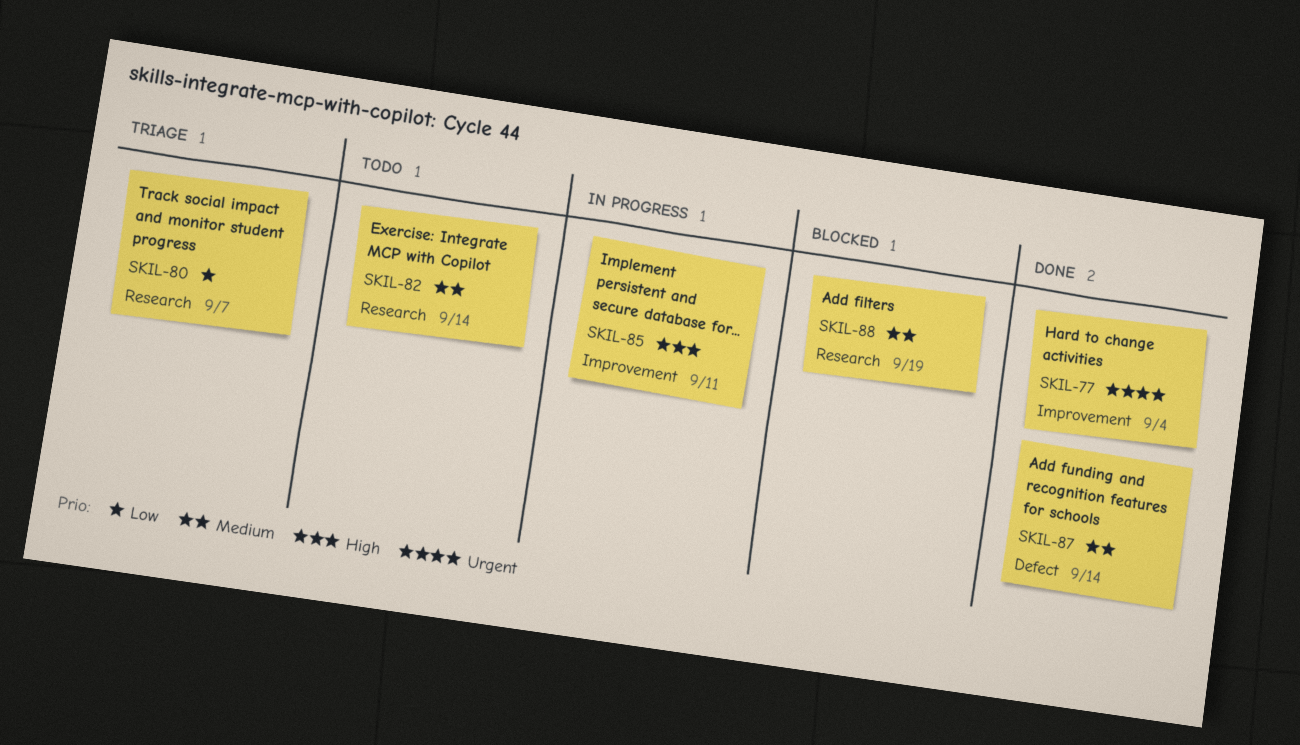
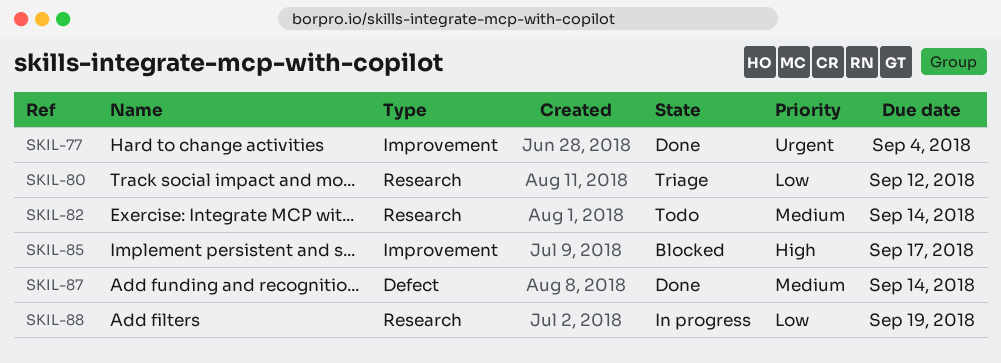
SKIL-80, due: Sep 7 -> Sep 12
SKIL-85, status: In progress -> Blocked
SKIL-85, due: Sep 11 -> Sep 17
SKIL-88, status: Blocked -> In progress
SKIL-88, priority: Medium -> Low

